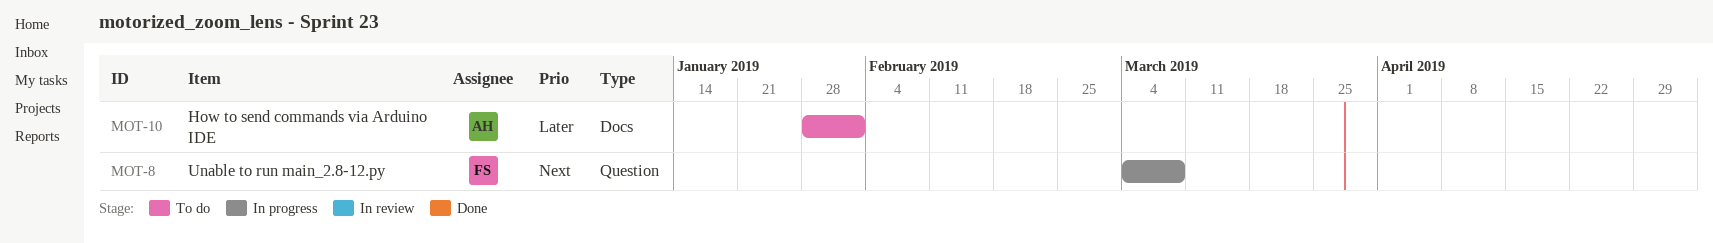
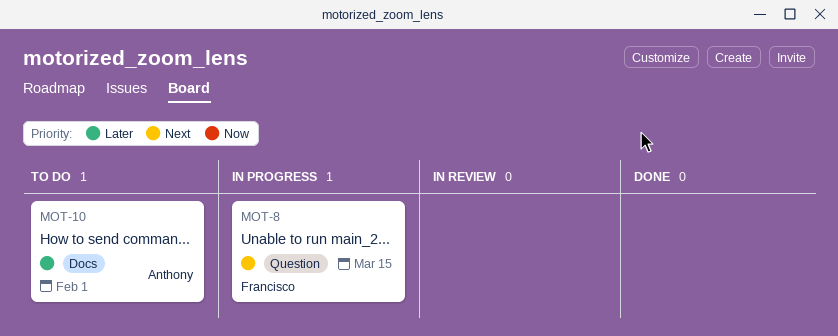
MOT-8, due: Mar 8 -> Mar 15

